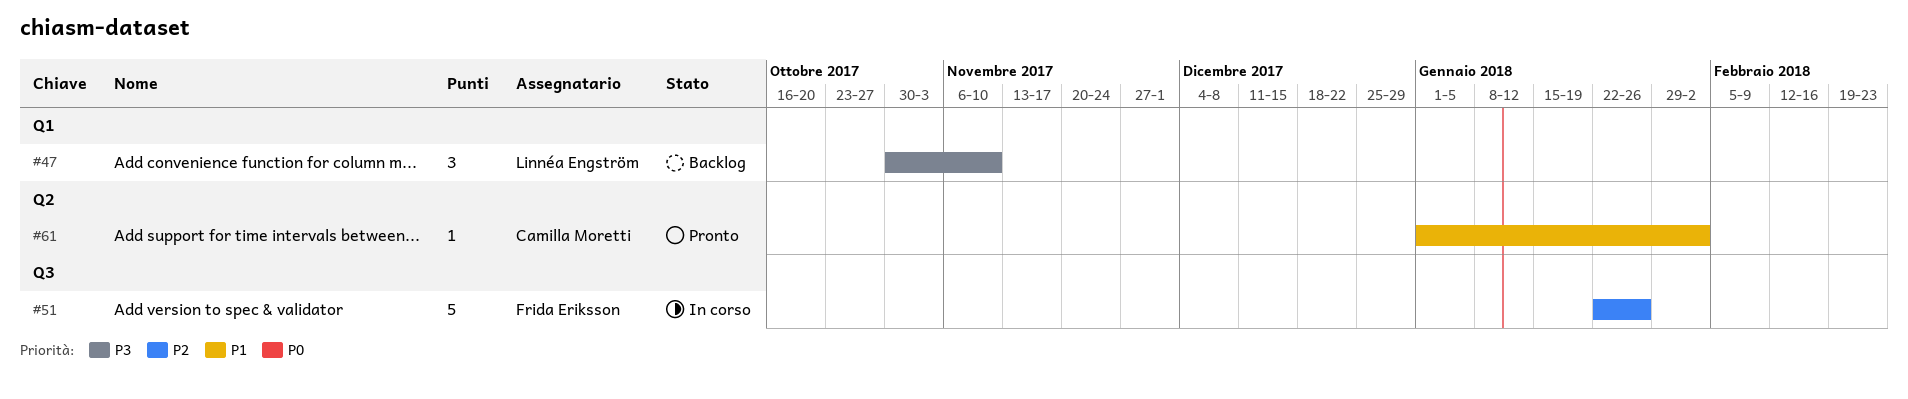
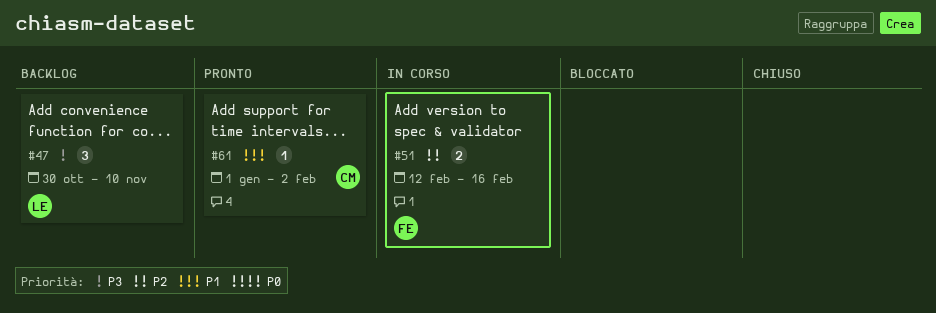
#51, estimate: 5 -> 2
#51, start: Jan 22 -> Feb 12
#51, due: Jan 26 -> Feb 16

